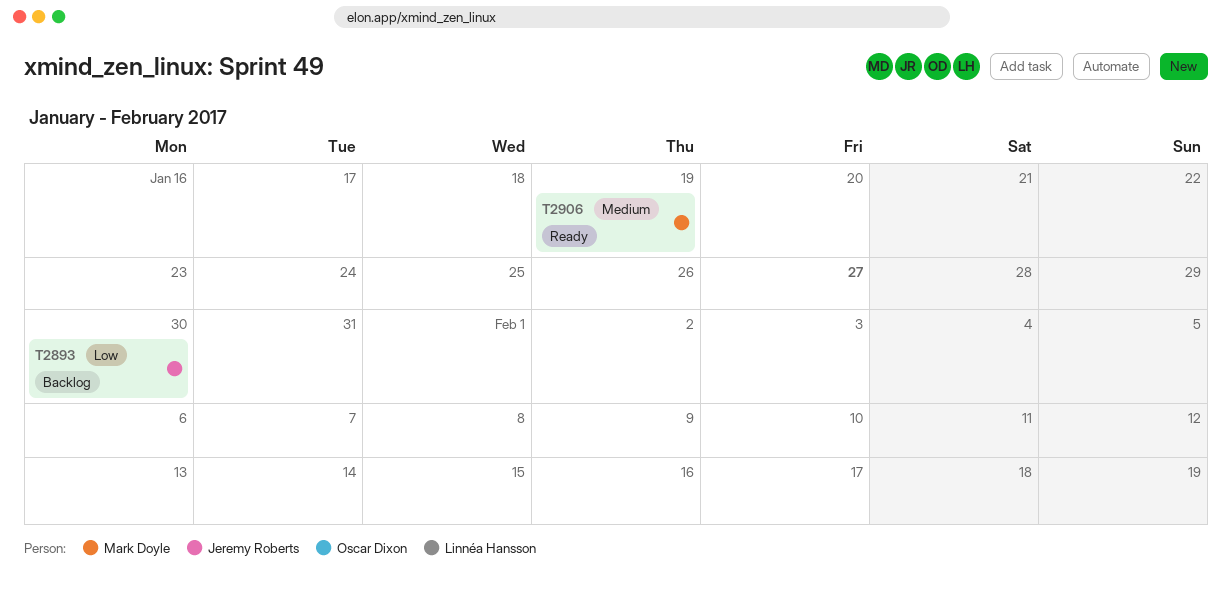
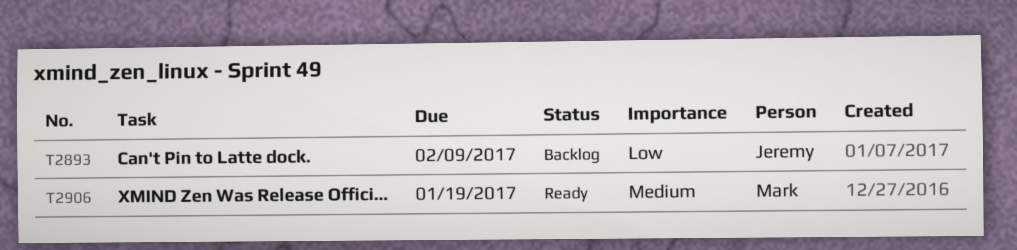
T2893, due: Jan 30 -> Feb 9

